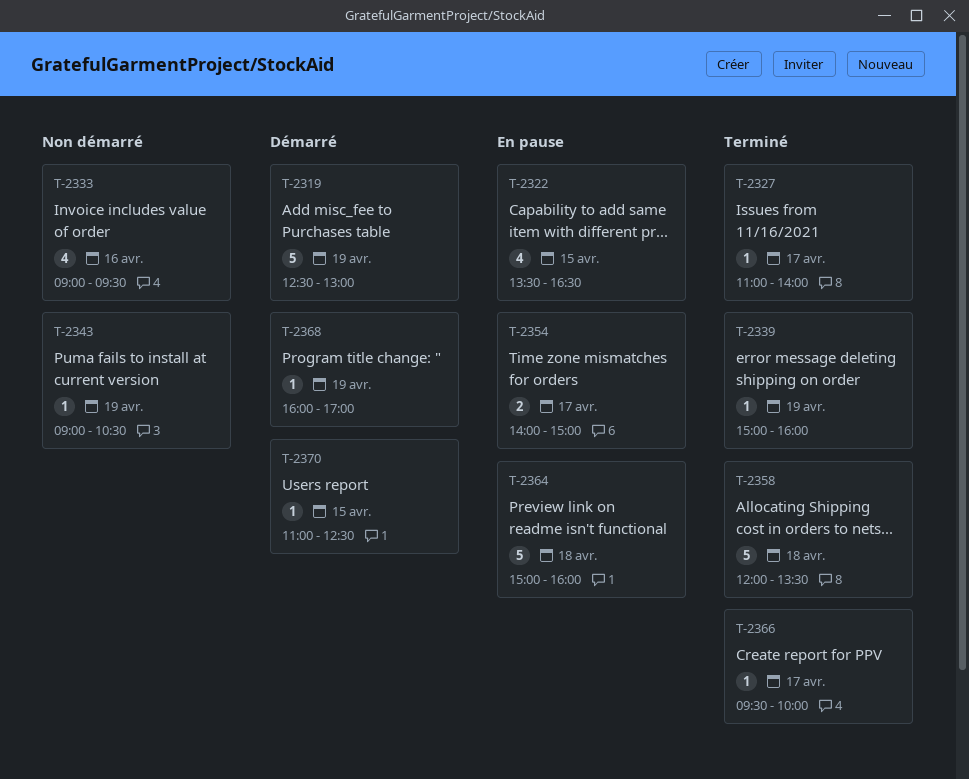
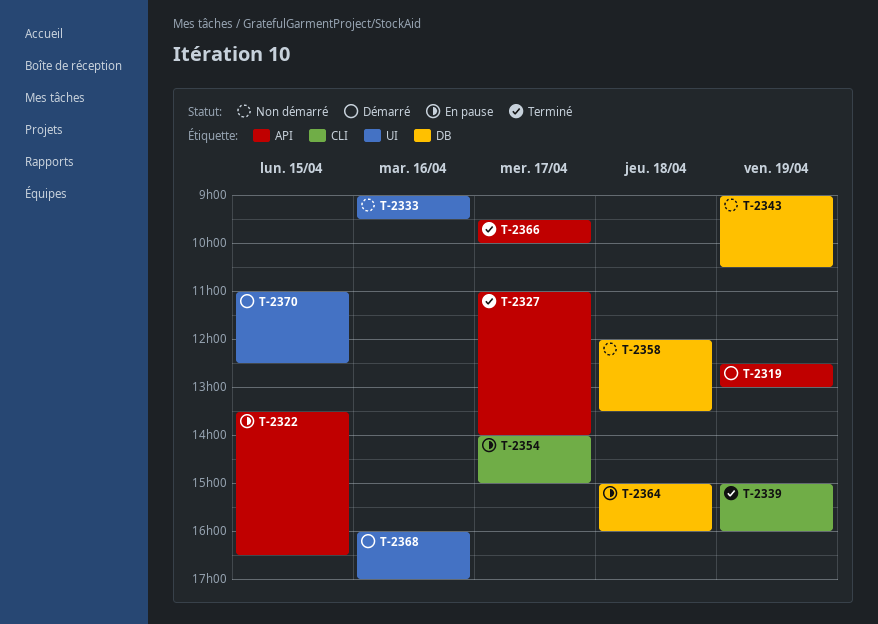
T-2358, status: Terminé -> Non démarré
T-2368, day: Apr 19 -> Apr 16

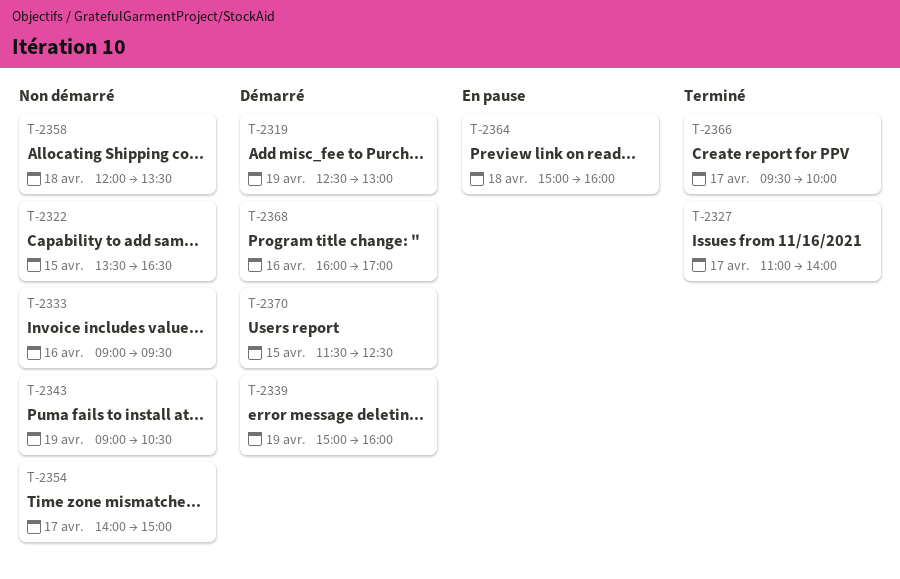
T-2322, status: En pause -> Non démarré
T-2339, status: Terminé -> Démarré
T-2354, status: En pause -> Non démarré
T-2370, begins: 11:00 -> 11:30

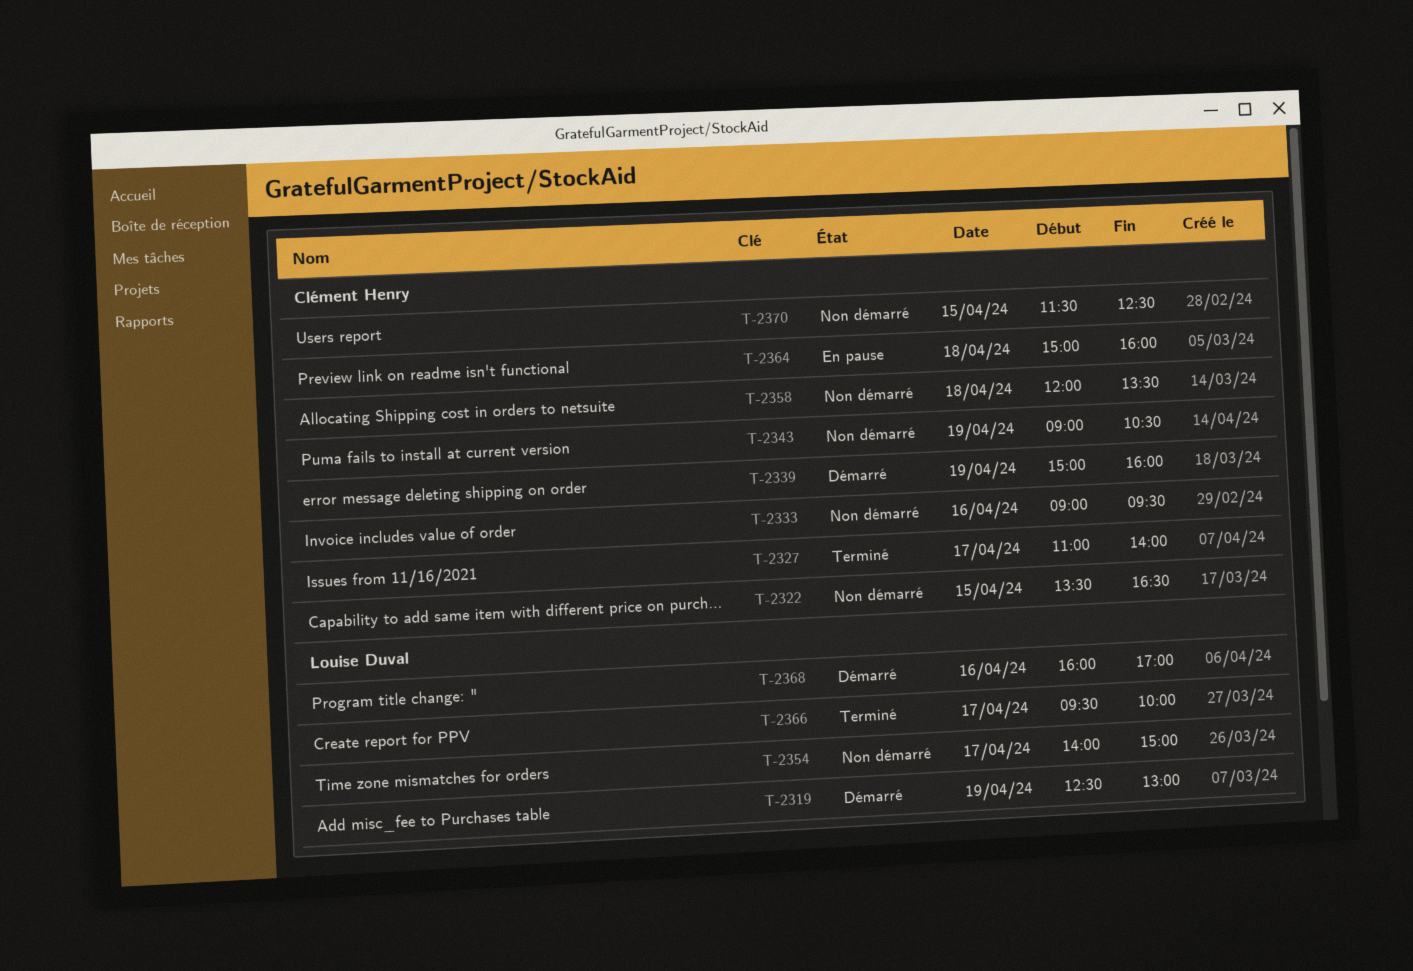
T-2370, status: Démarré -> Non démarré

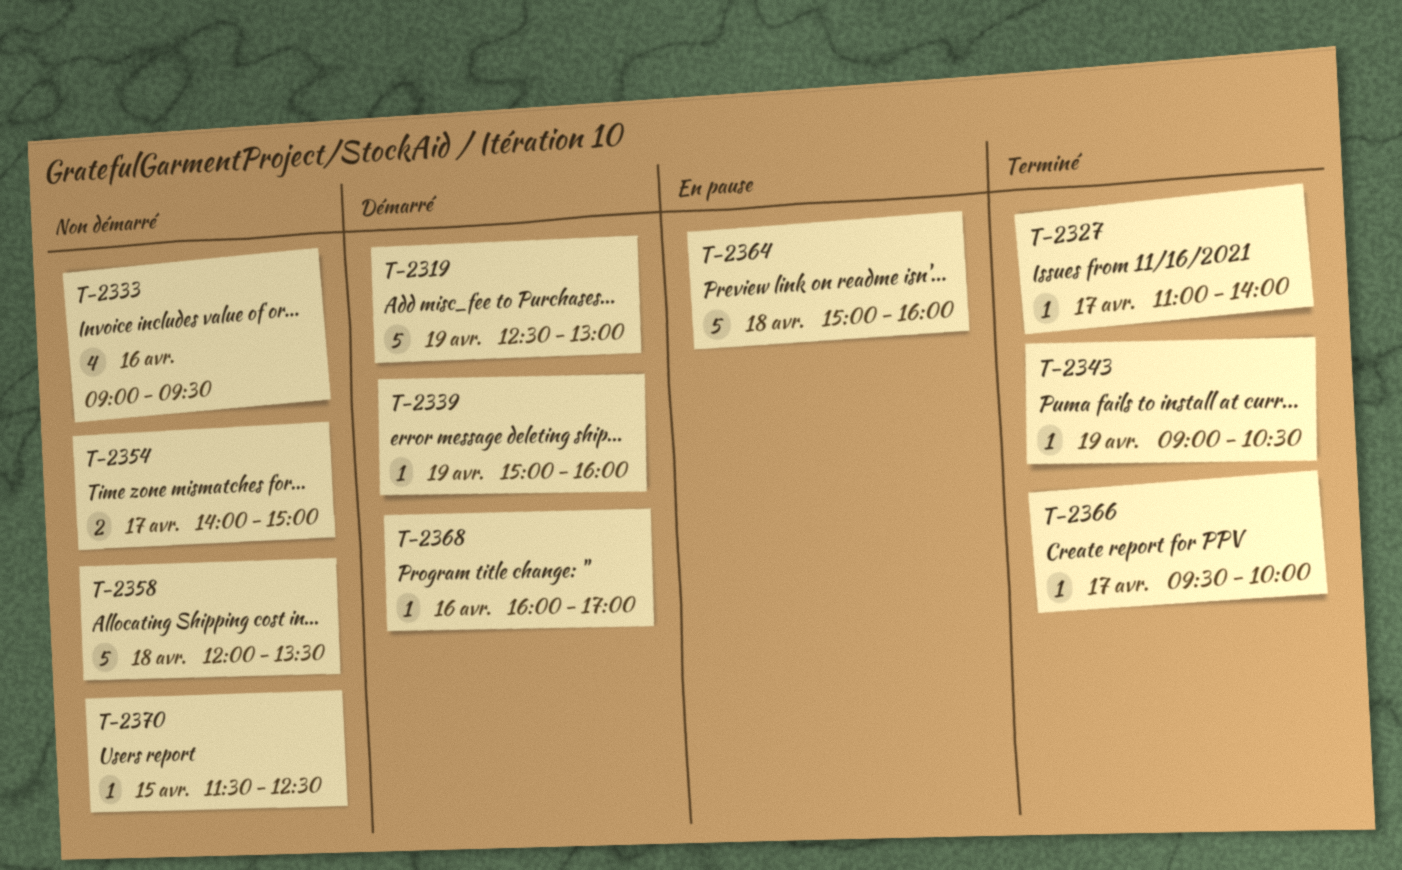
T-2322: present -> none
T-2343, status: Non démarré -> Terminé

